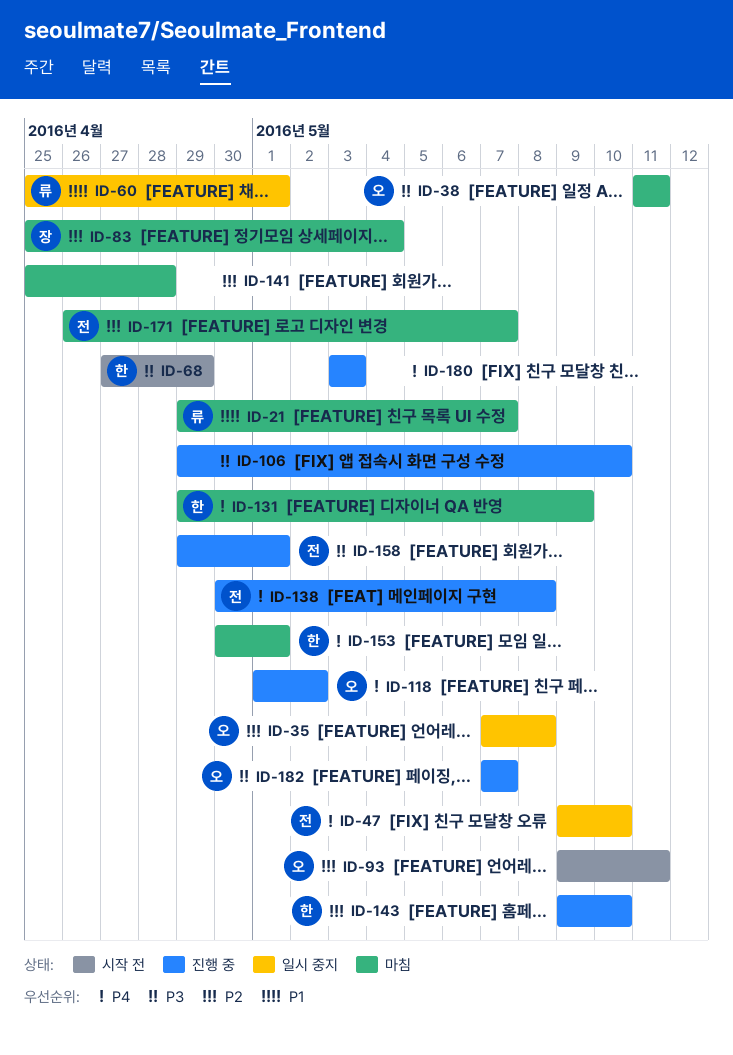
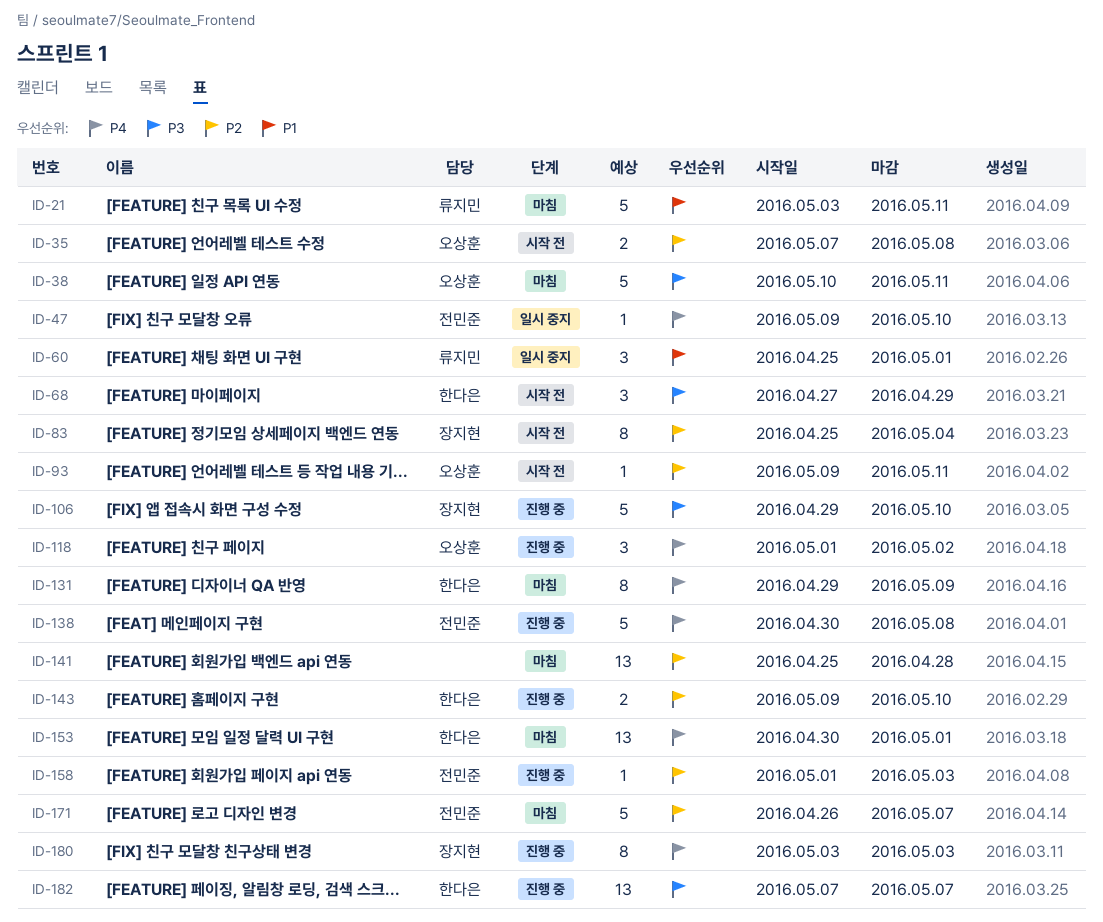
ID-21, start: Apr 29 -> May 3
ID-21, due: May 7 -> May 11
ID-35, status: 일시 중지 -> 시작 전
ID-38, start: May 11 -> May 10
ID-83, status: 마침 -> 시작 전
ID-106, owner: none -> 장지현
ID-158, priority: P3 -> P2
ID-158, start: Apr 29 -> May 1
ID-158, due: May 1 -> May 3
ID-180, owner: none -> 장지현
ID-182, owner: 오상훈 -> 한다은

